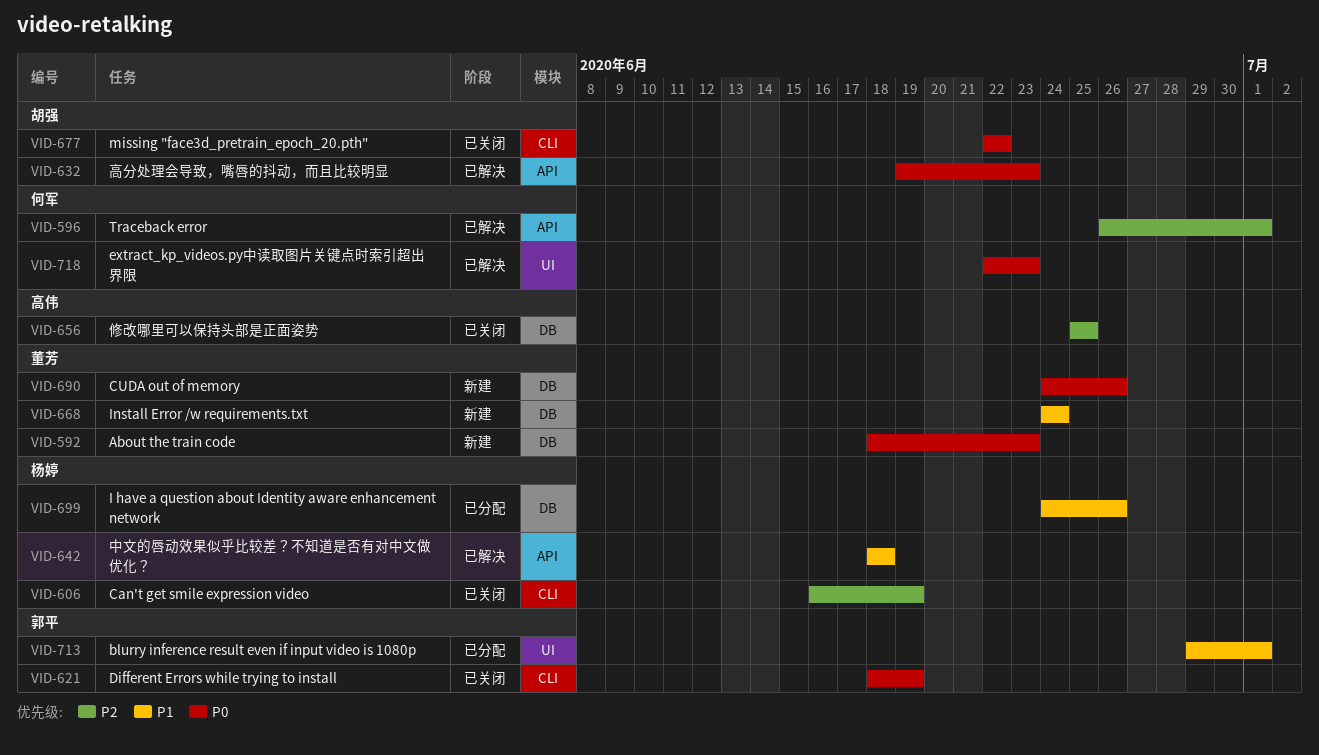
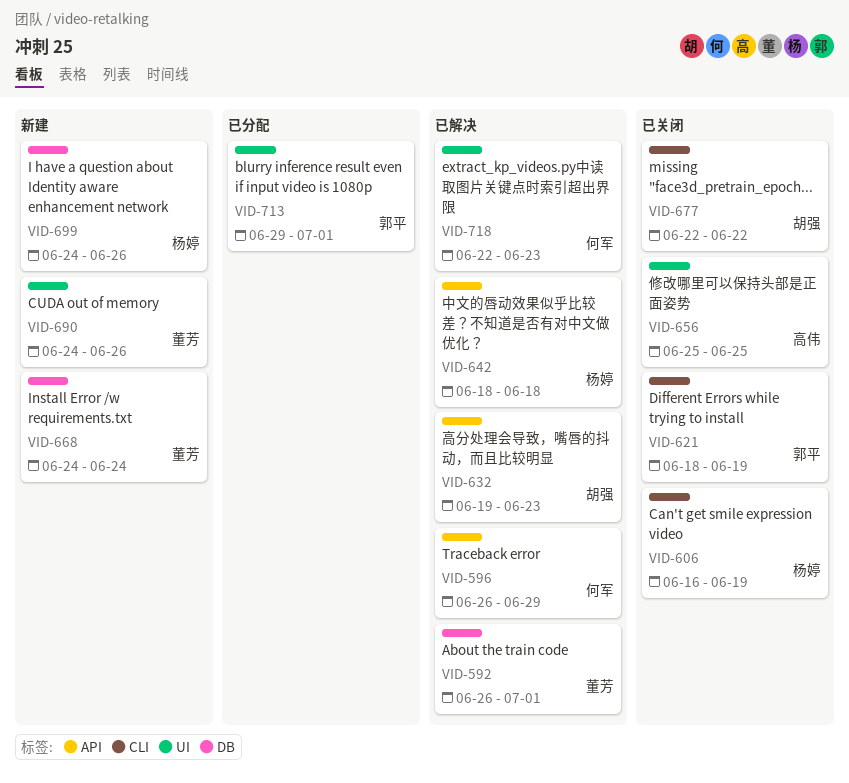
VID-592, status: 新建 -> 已解决
VID-592, start: Jun 18 -> Jun 26
VID-592, due: Jun 23 -> Jul 1
VID-596, due: Jul 1 -> Jun 29
VID-656, label: DB -> UI
VID-690, label: DB -> UI
VID-699, status: 已分配 -> 新建

